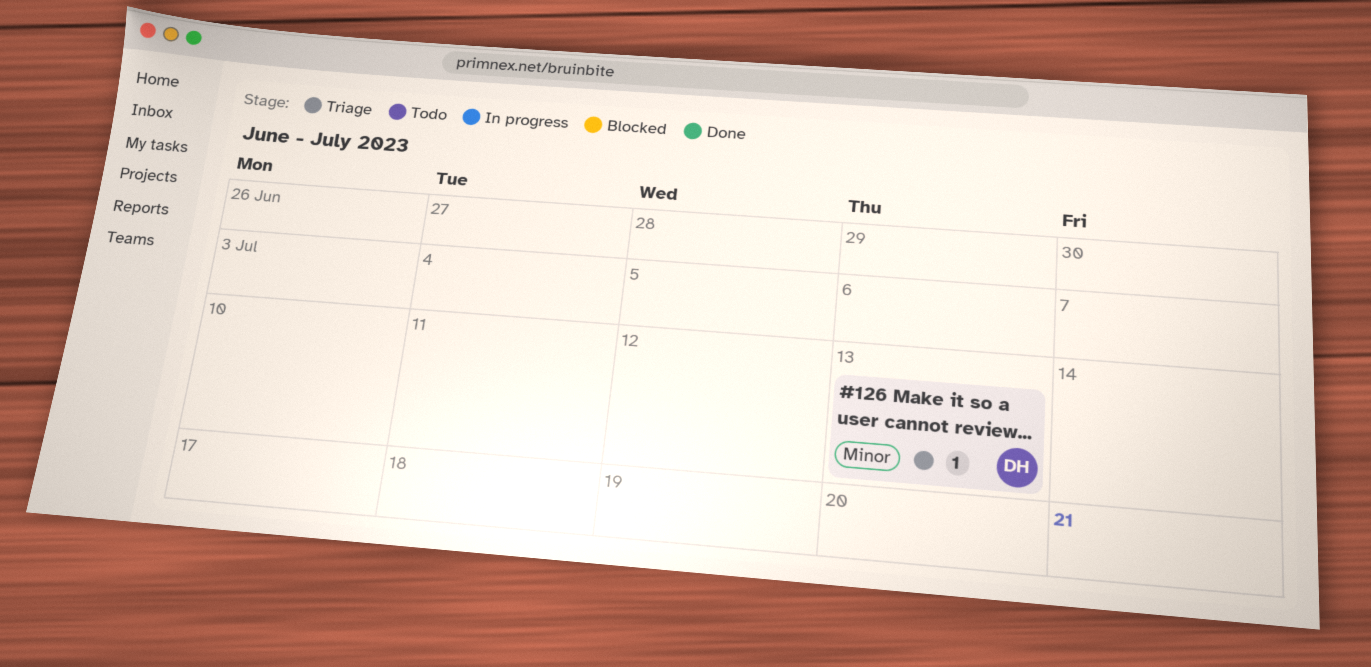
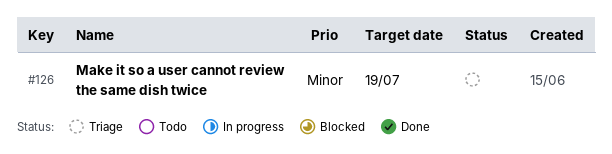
#126, due: Jul 13 -> Jul 19

